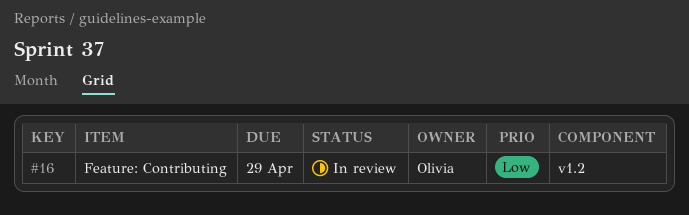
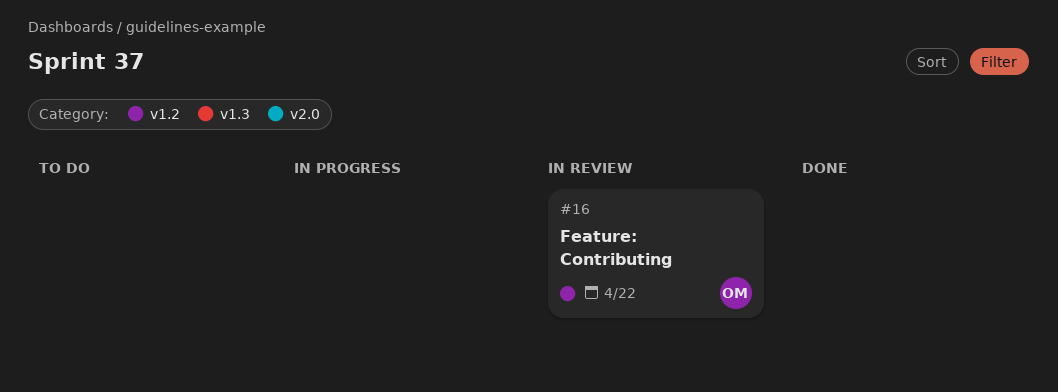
#16, due: Apr 29 -> Apr 22

